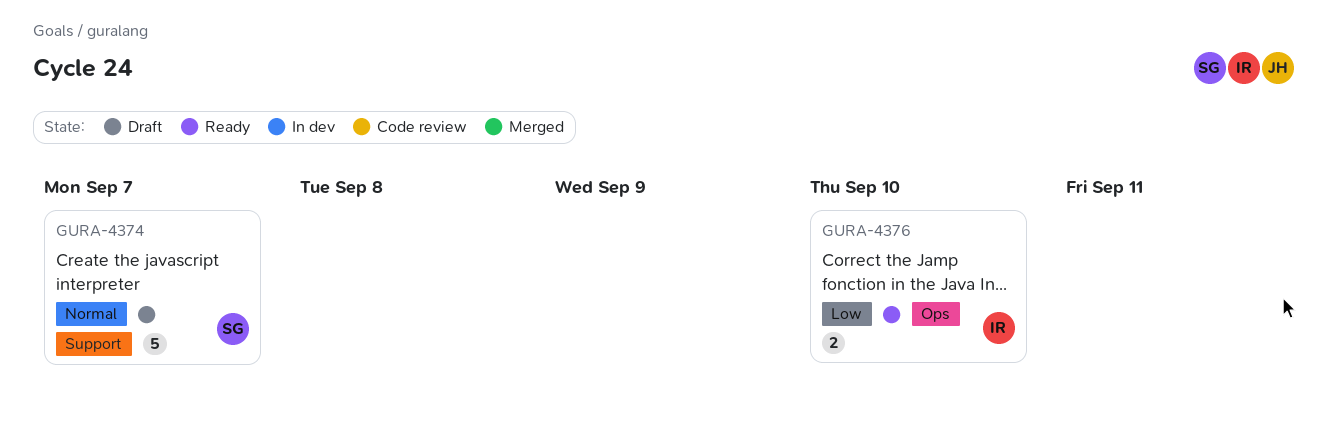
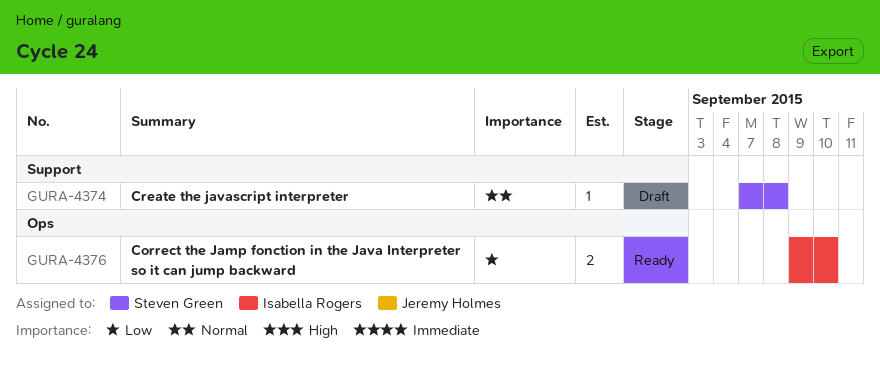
GURA-4374, estimate: 5 -> 1
GURA-4374, due: Sep 7 -> Sep 8

